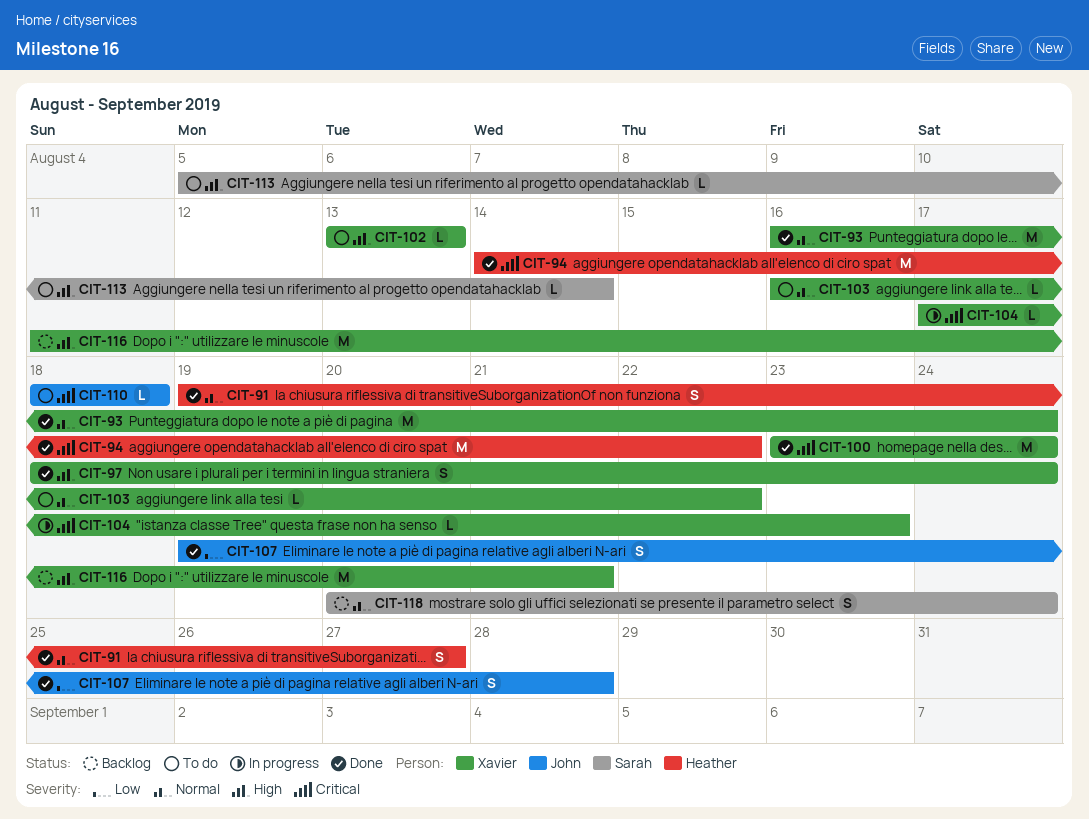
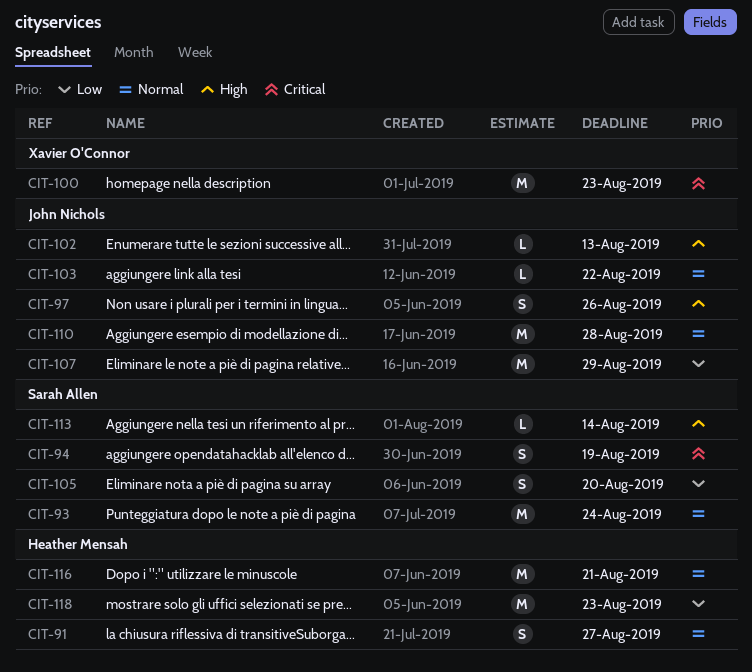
CIT-93, owner: Xavier O'Connor -> Sarah Allen
CIT-94, owner: Heather Mensah -> Sarah Allen
CIT-94, estimate: M -> S
CIT-94, due: Aug 22 -> Aug 19
CIT-97, owner: Xavier O'Connor -> John Nichols
CIT-97, due: Aug 24 -> Aug 26
CIT-100, due: Aug 24 -> Aug 23
CIT-102, owner: Xavier O'Connor -> John Nichols
CIT-103, owner: Xavier O'Connor -> John Nichols
CIT-104: present -> none
CIT-105: none -> present
CIT-107, estimate: S -> M
CIT-107, due: Aug 28 -> Aug 29
CIT-110, priority: Critical -> Normal
CIT-110, estimate: L -> M
CIT-110, due: Aug 18 -> Aug 28
CIT-116, owner: Xavier O'Connor -> Heather Mensah
CIT-116, priority: High -> Normal
CIT-118, owner: Sarah Allen -> Heather Mensah
CIT-118, priority: Normal -> Low
CIT-118, estimate: S -> M
CIT-118, due: Aug 24 -> Aug 23

